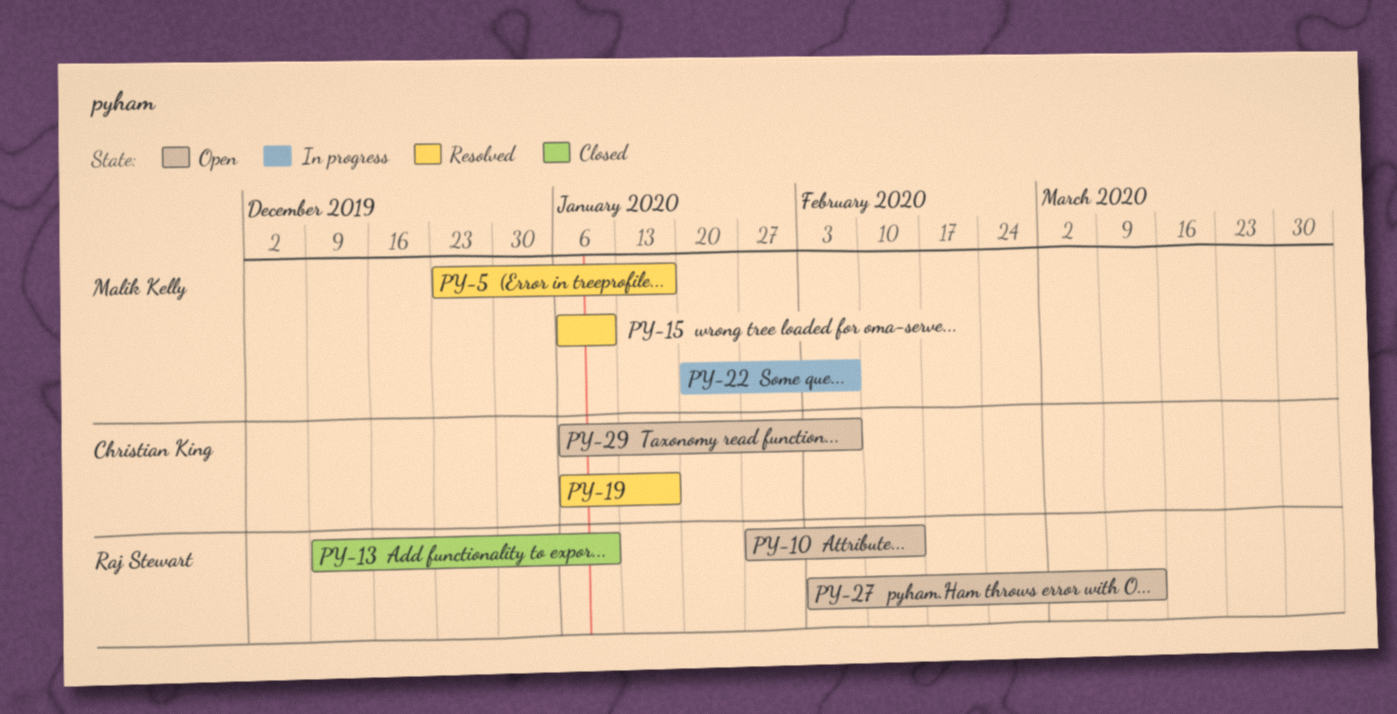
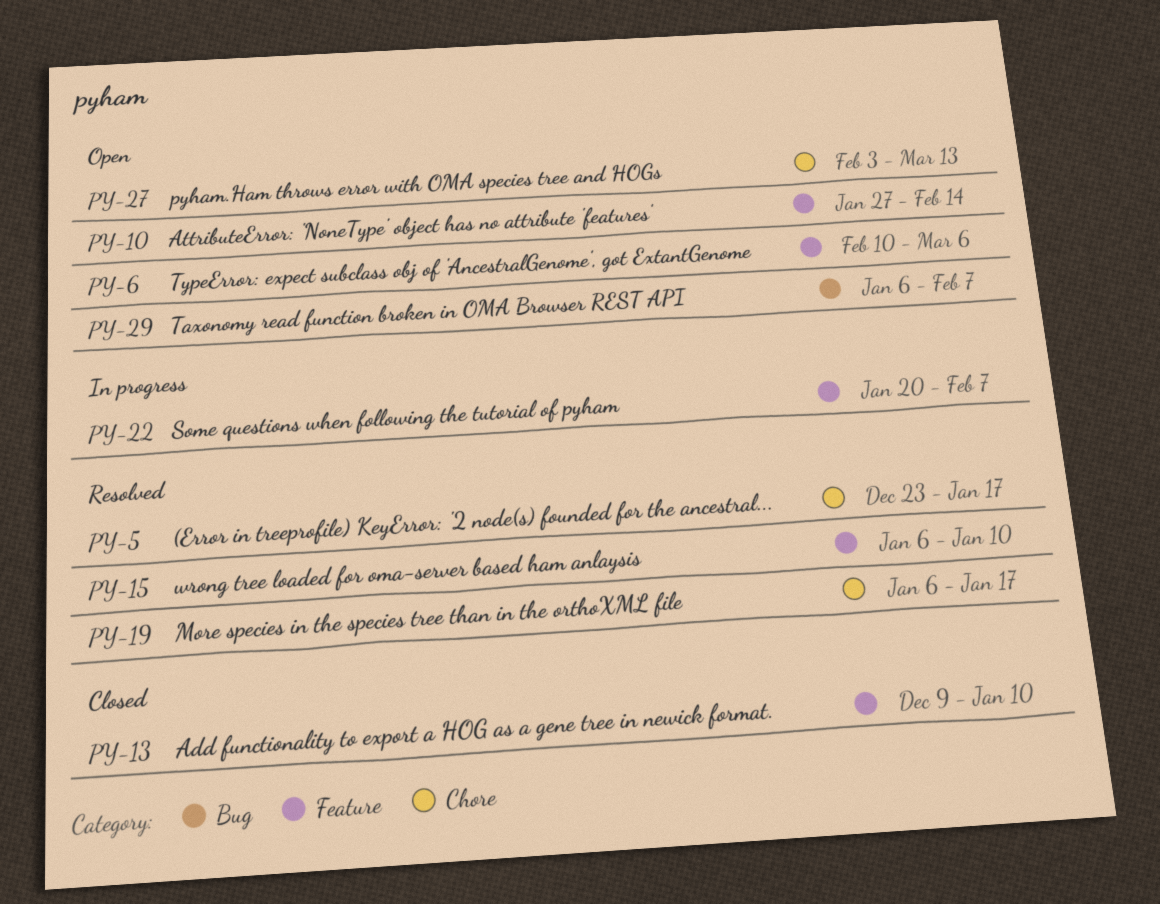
PY-6: none -> present

